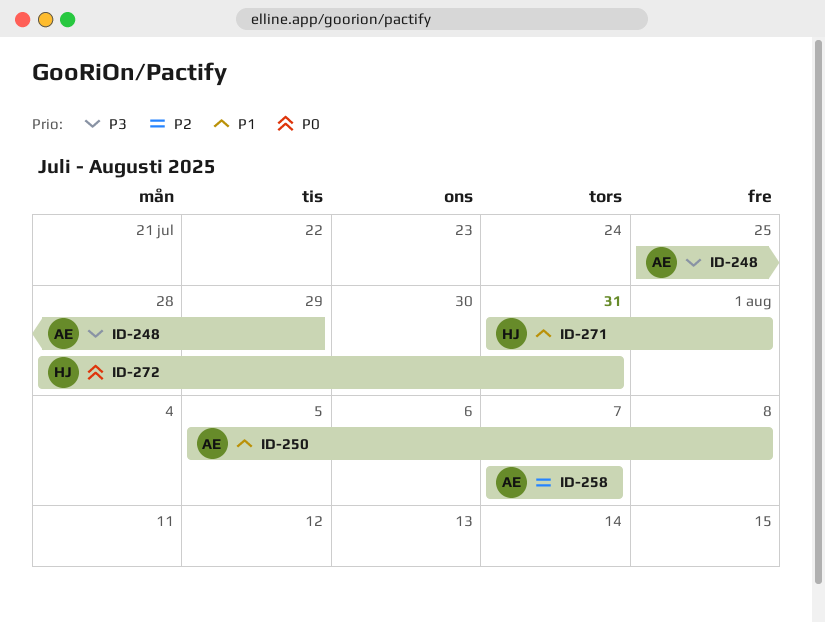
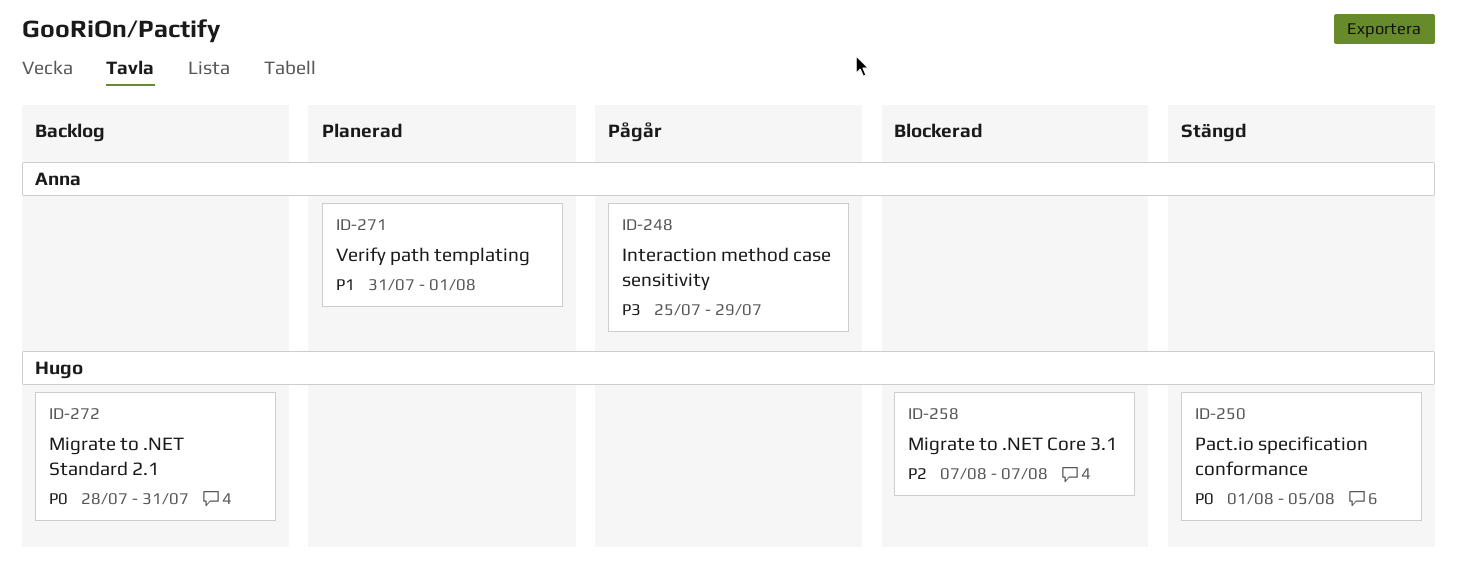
ID-250, owner: Anna -> Hugo
ID-250, priority: P1 -> P0
ID-250, start: Aug 5 -> Aug 1
ID-250, due: Aug 8 -> Aug 5
ID-258, owner: Anna -> Hugo
ID-271, owner: Hugo -> Anna

